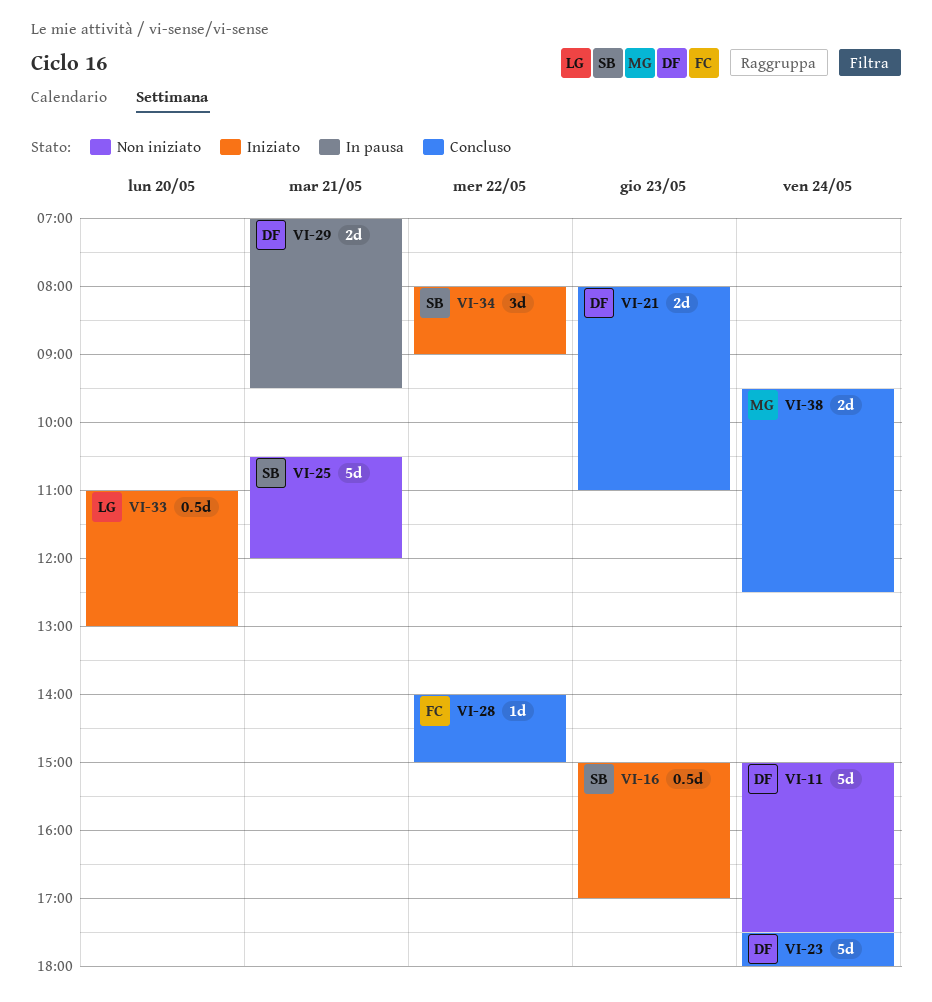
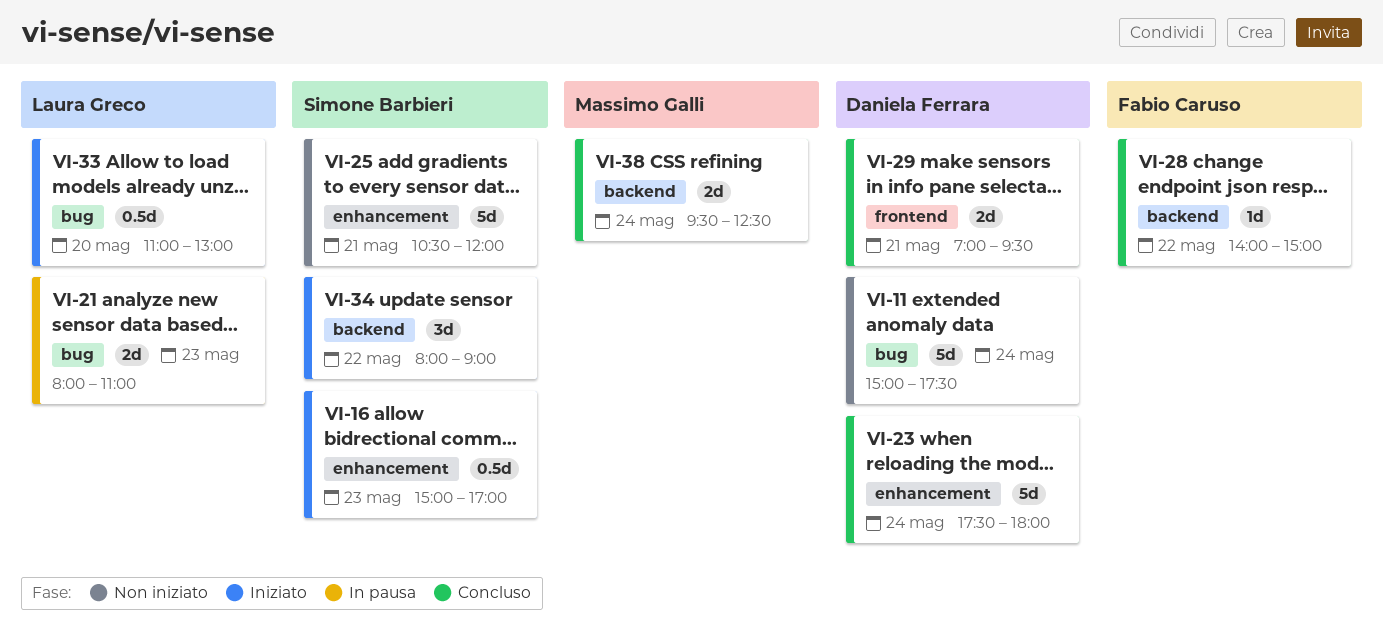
VI-21, status: Concluso -> In pausa
VI-21, owner: Daniela Ferrara -> Laura Greco
VI-29, status: In pausa -> Concluso

